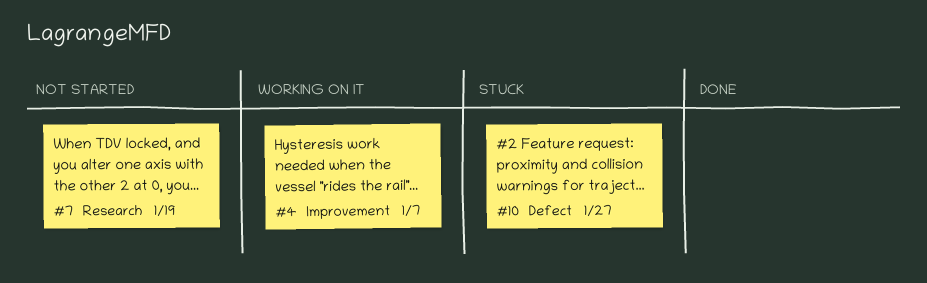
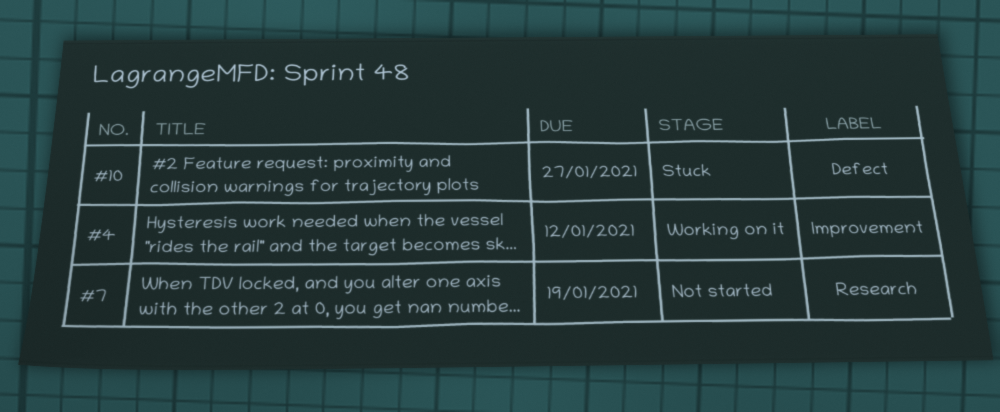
#4, due: Jan 7 -> Jan 12

